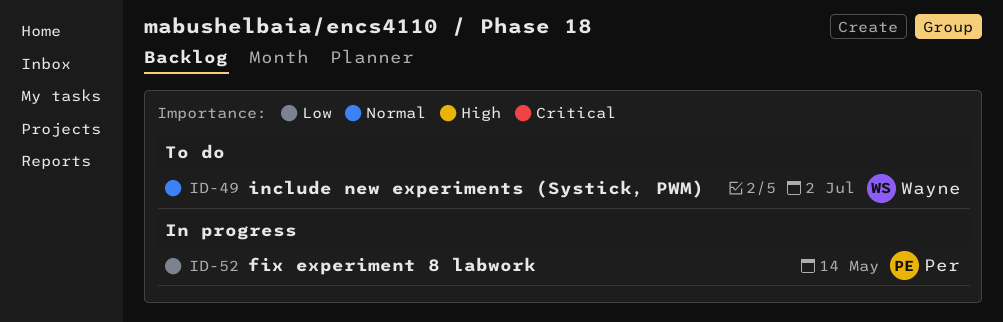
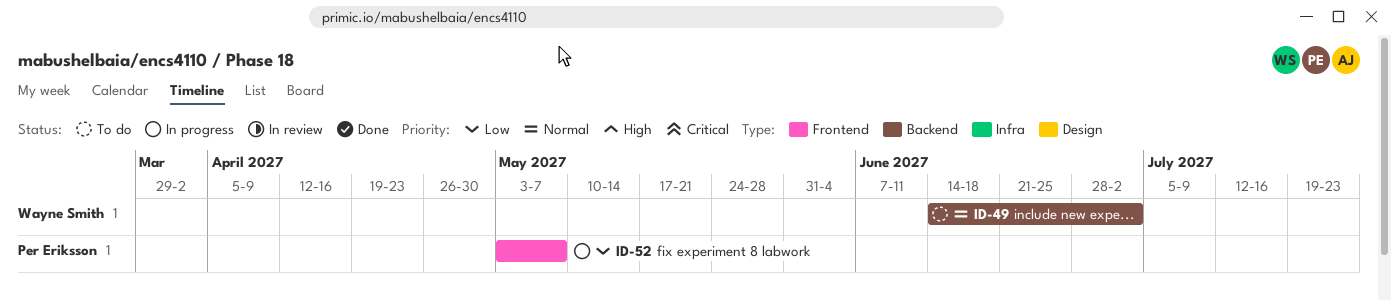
ID-52, due: May 14 -> May 7

